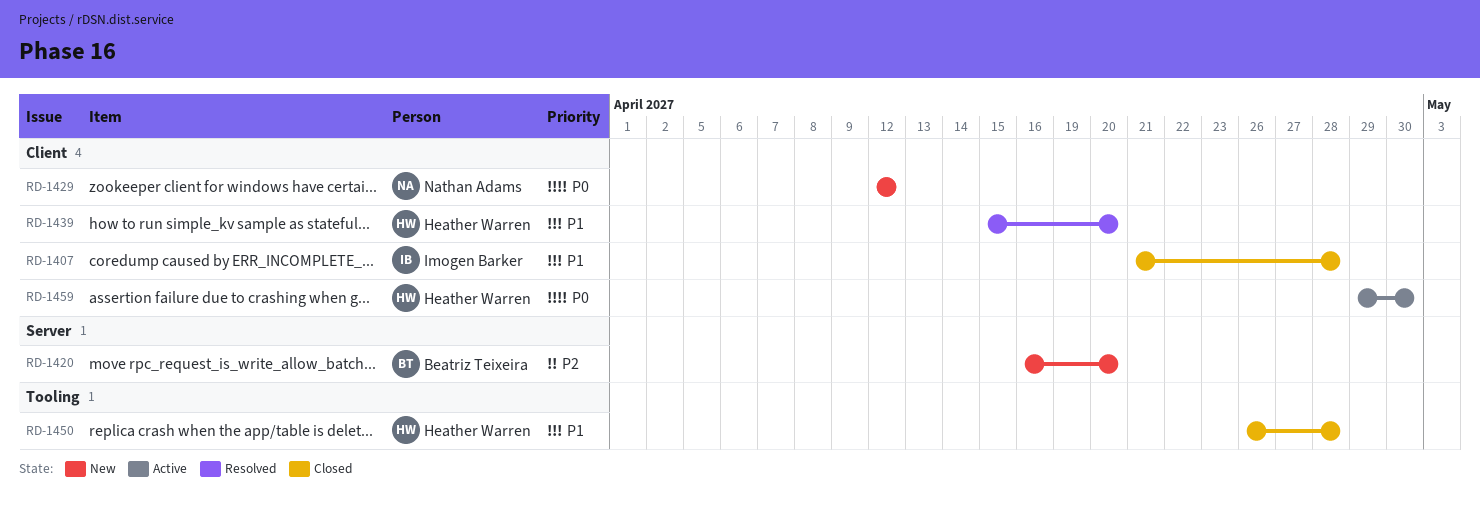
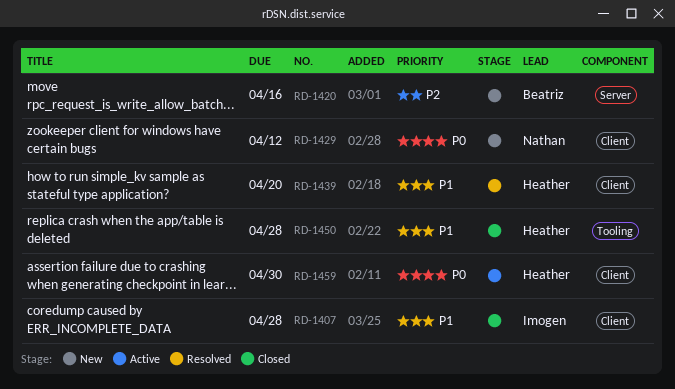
RD-1420, due: Apr 20 -> Apr 16

